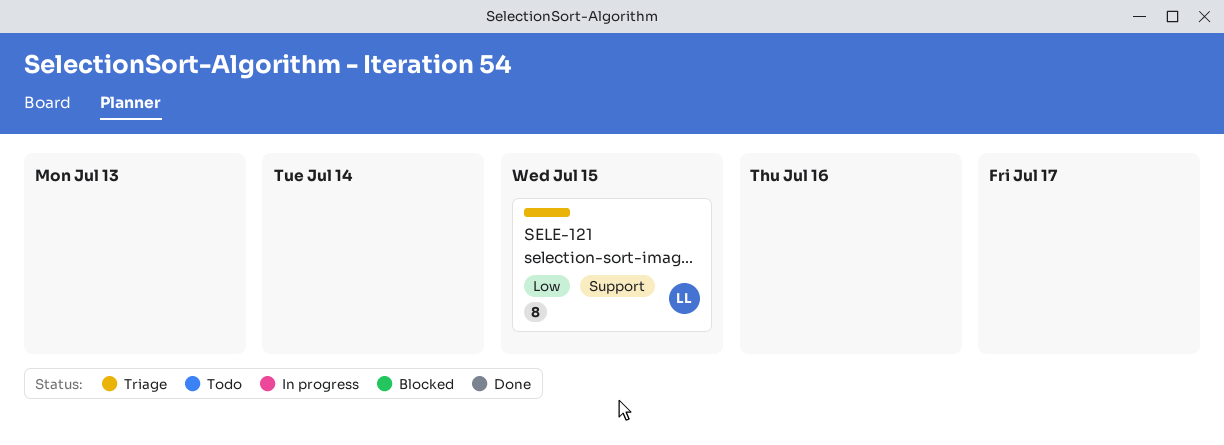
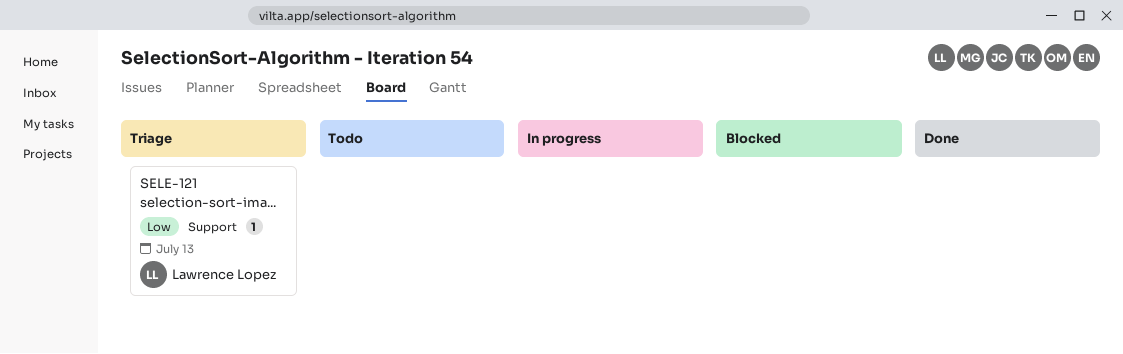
SELE-121, estimate: 8 -> 1
SELE-121, due: Jul 15 -> Jul 13

